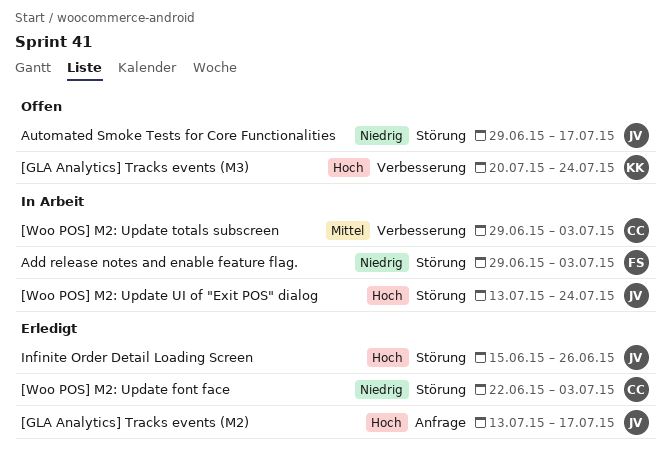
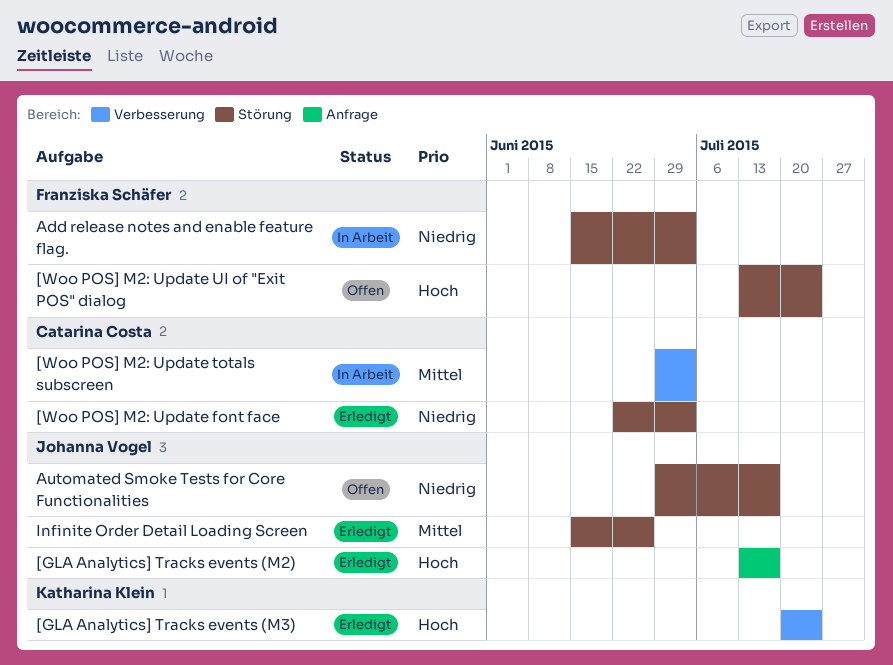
[GLA Analytics] Tracks events (M3), status: Offen -> Erledigt
[Woo POS] M2: Update UI of "Exit POS" dialog, status: In Arbeit -> Offen
[Woo POS] M2: Update UI of "Exit POS" dialog, owner: Johanna Vogel -> Franziska Schäfer
Add release notes and enable feature flag., start: Jun 29 -> Jun 15
Infinite Order Detail Loading Screen, priority: Hoch -> Mittel

